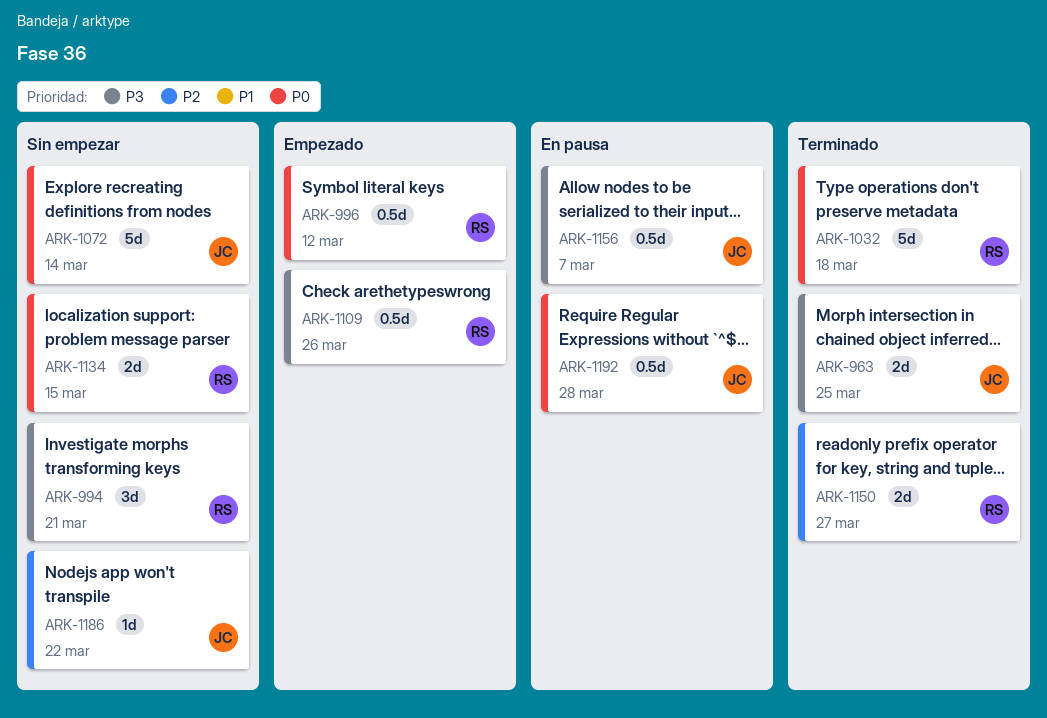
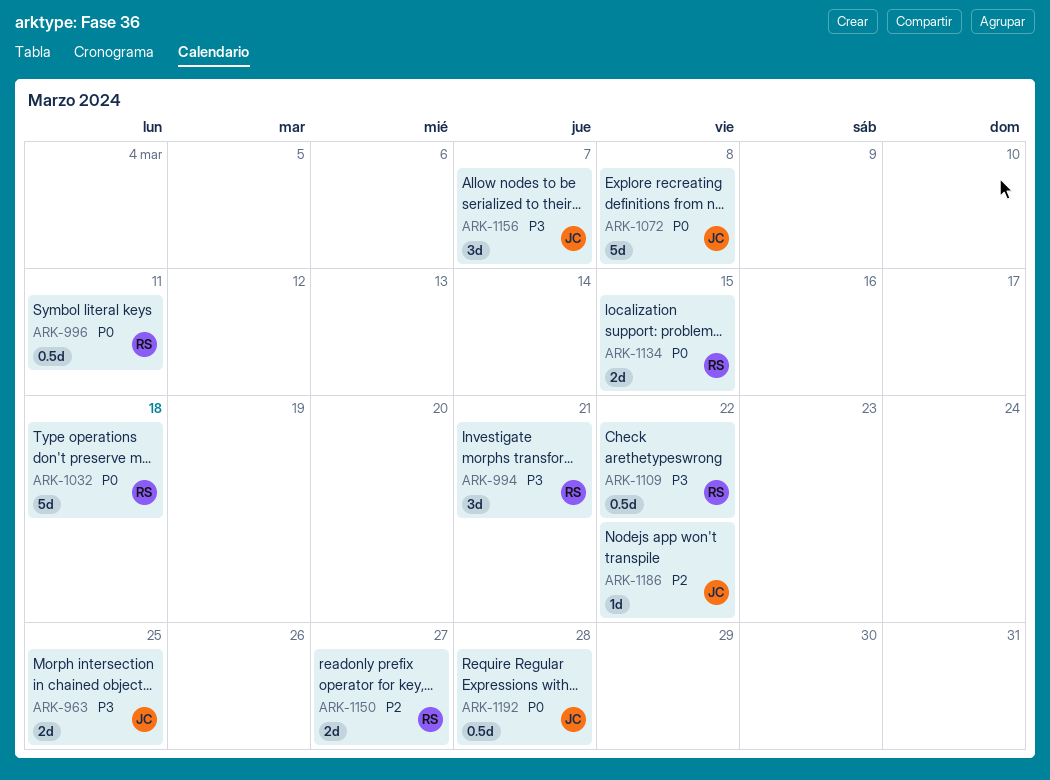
ARK-996, due: Mar 12 -> Mar 11
ARK-1072, due: Mar 14 -> Mar 8
ARK-1109, due: Mar 26 -> Mar 22
ARK-1156, estimate: 0.5d -> 3d

